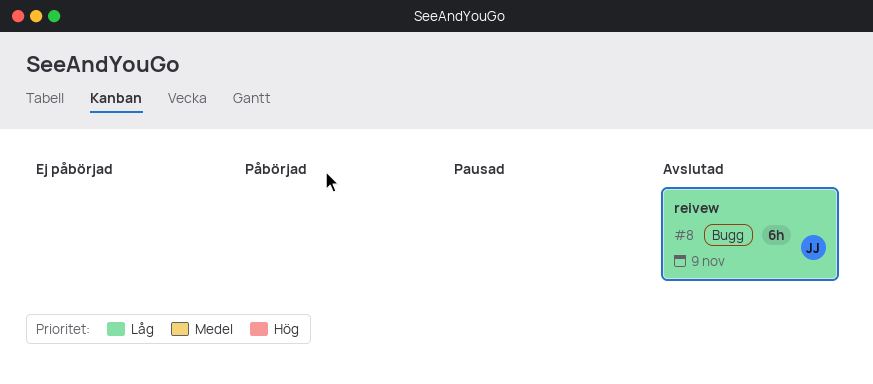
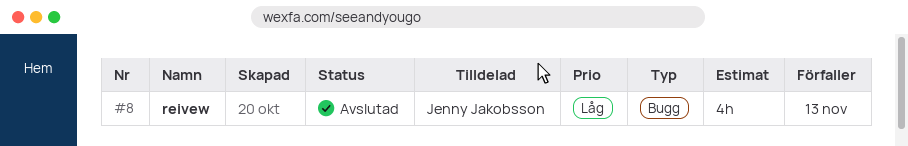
#8, estimate: 6h -> 4h
#8, due: Nov 9 -> Nov 13

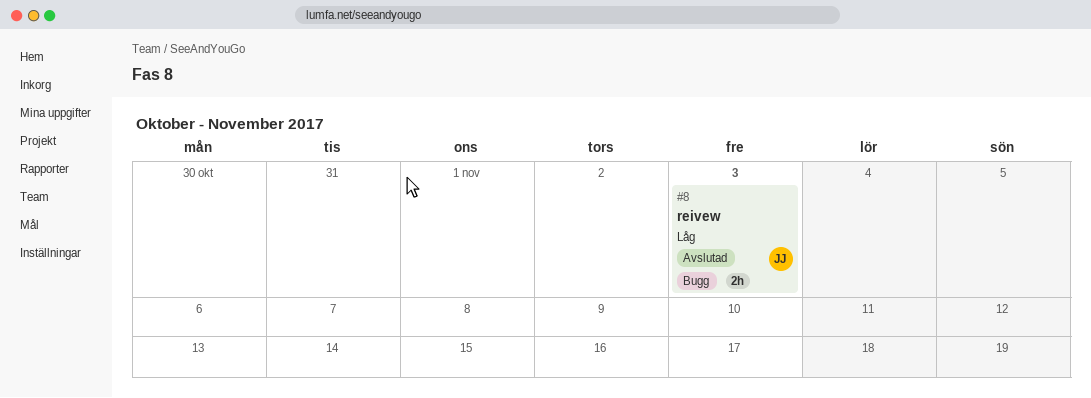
#8, estimate: 4h -> 2h
#8, due: Nov 13 -> Nov 3

